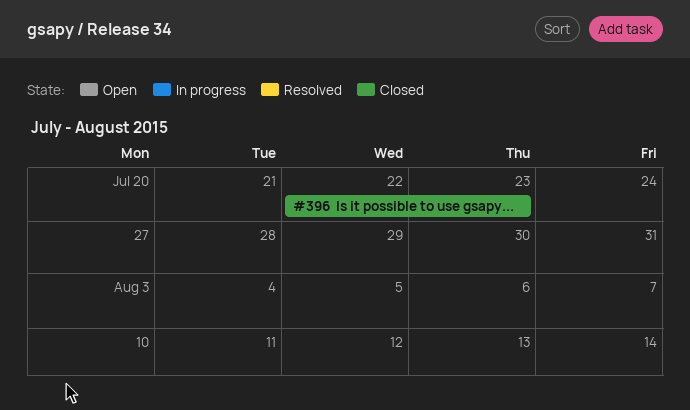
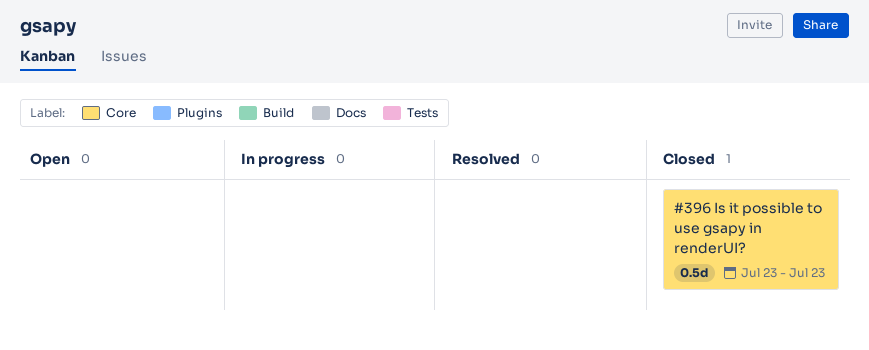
#396, start: Jul 22 -> Jul 23

